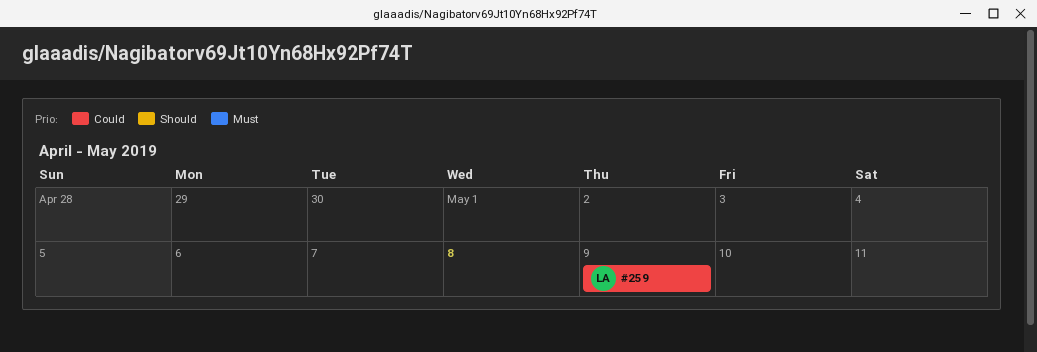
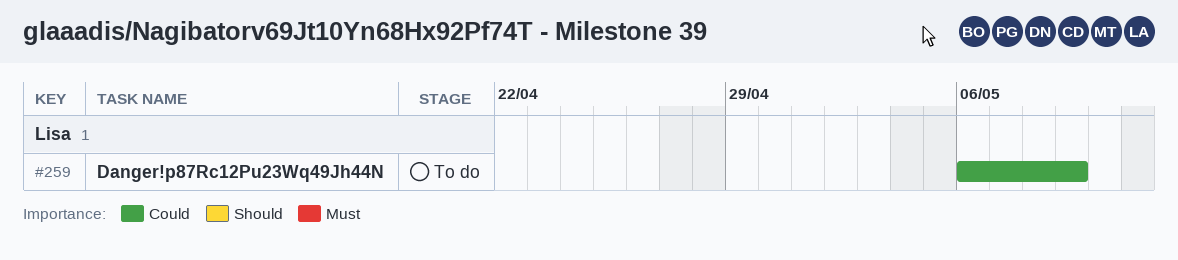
#259, start: May 9 -> May 6

